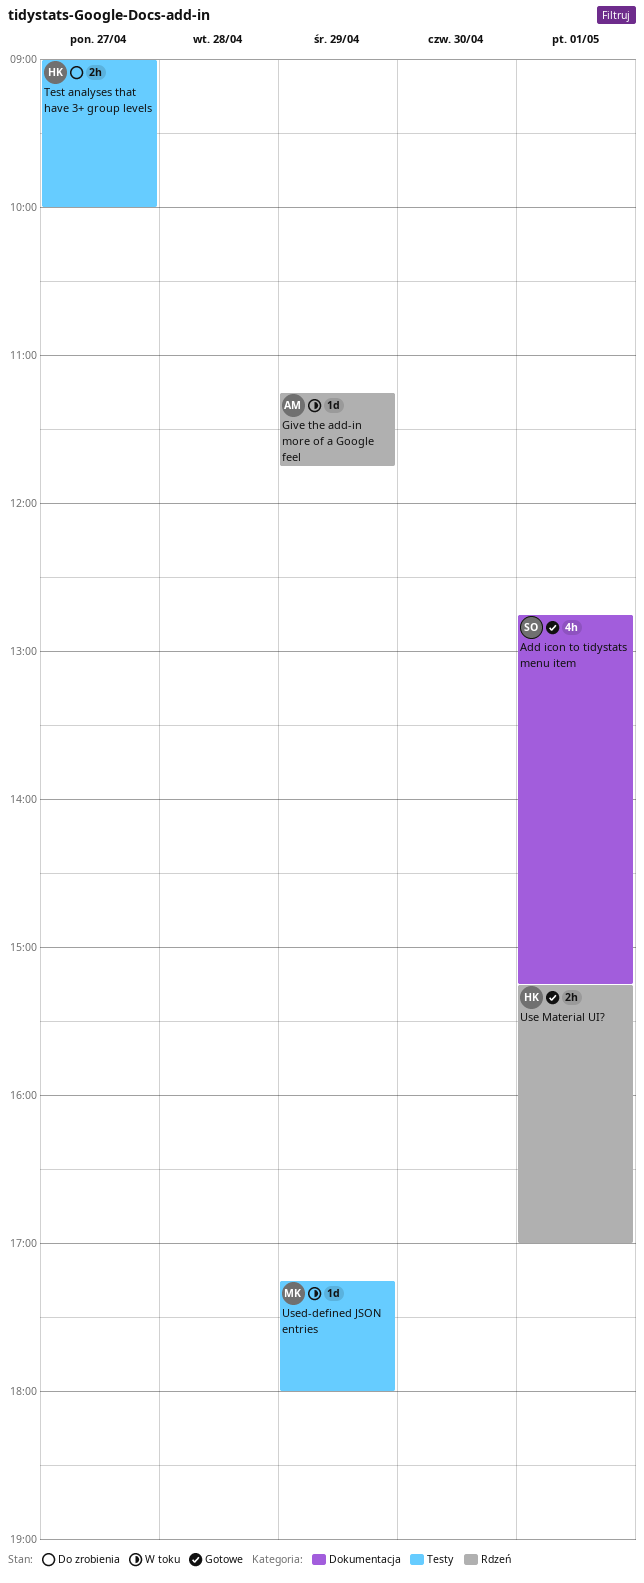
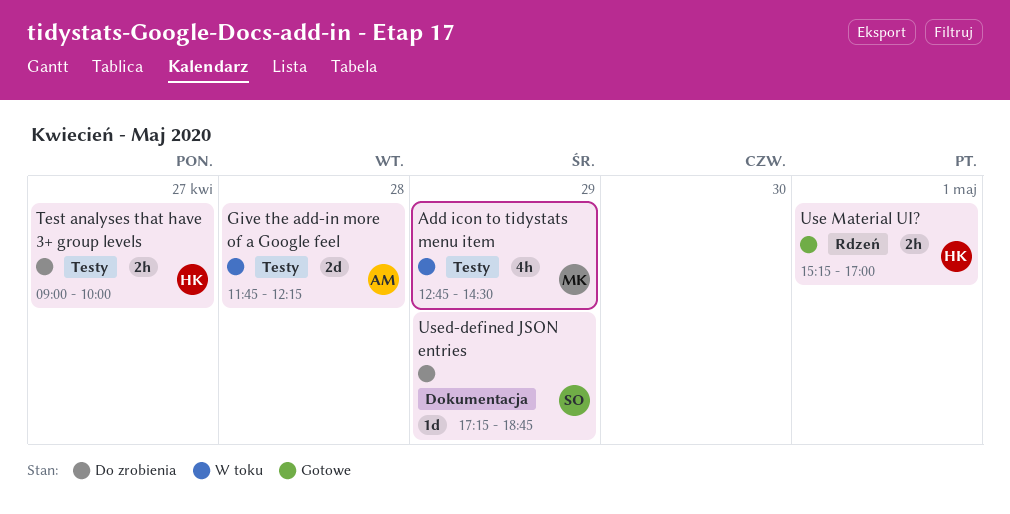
Add icon to tidystats menu item, status: Gotowe -> W toku
Add icon to tidystats menu item, owner: SO -> MK
Add icon to tidystats menu item, label: Dokumentacja -> Testy
Add icon to tidystats menu item, day: May 1 -> Apr 29
Add icon to tidystats menu item, ends: 15:15 -> 14:30
Give the add-in more of a Google feel, label: Rdzeń -> Testy
Give the add-in more of a Google feel, estimate: 1d -> 2d
Give the add-in more of a Google feel, day: Apr 29 -> Apr 28
Give the add-in more of a Google feel, begins: 11:15 -> 11:45
Give the add-in more of a Google feel, ends: 11:45 -> 12:15
Used-defined JSON entries, status: W toku -> Do zrobienia
Used-defined JSON entries, owner: MK -> SO
Used-defined JSON entries, label: Testy -> Dokumentacja
Used-defined JSON entries, ends: 18:00 -> 18:45

